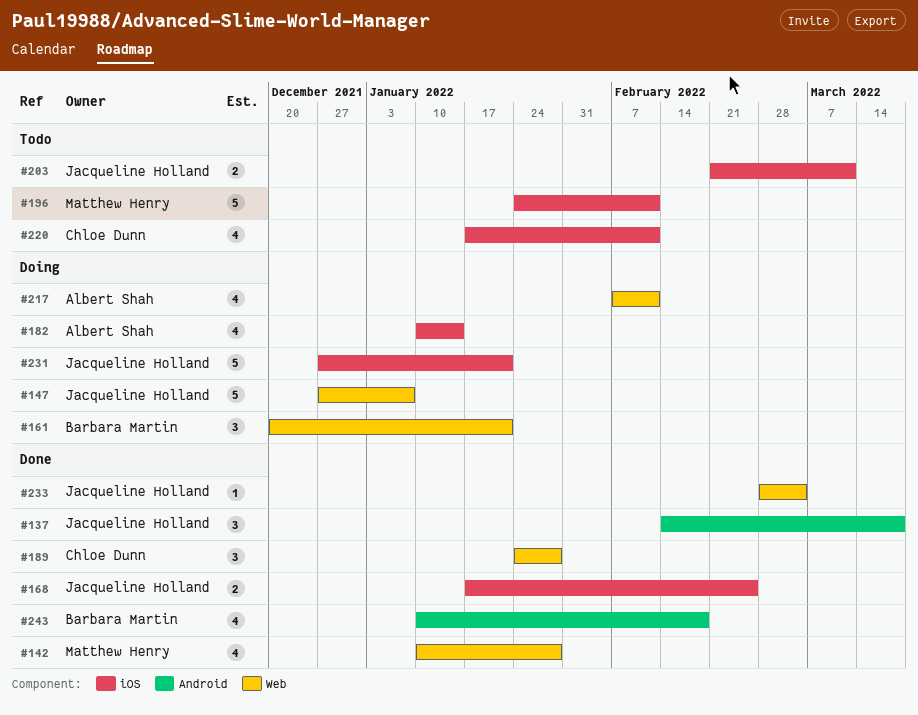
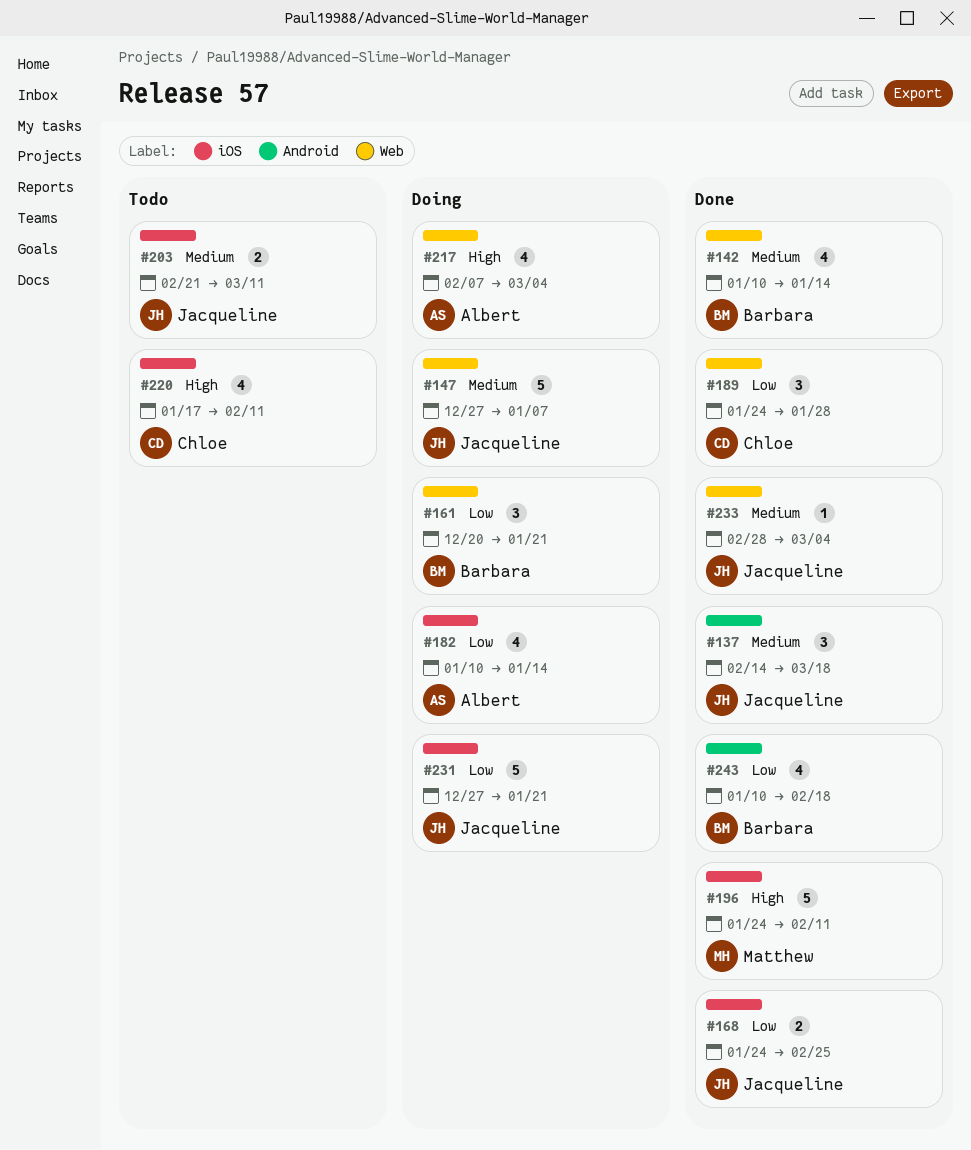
#142, owner: Matthew Henry -> Barbara Martin
#142, due: Jan 28 -> Jan 14
#168, start: Jan 17 -> Jan 24
#196, status: Todo -> Done
#217, due: Feb 11 -> Mar 4

